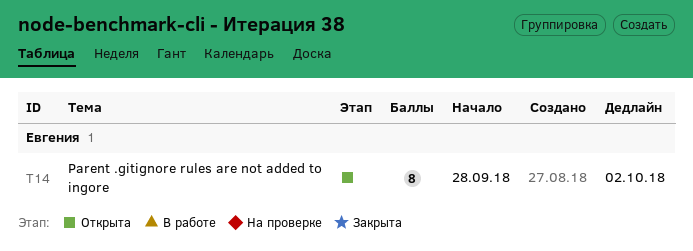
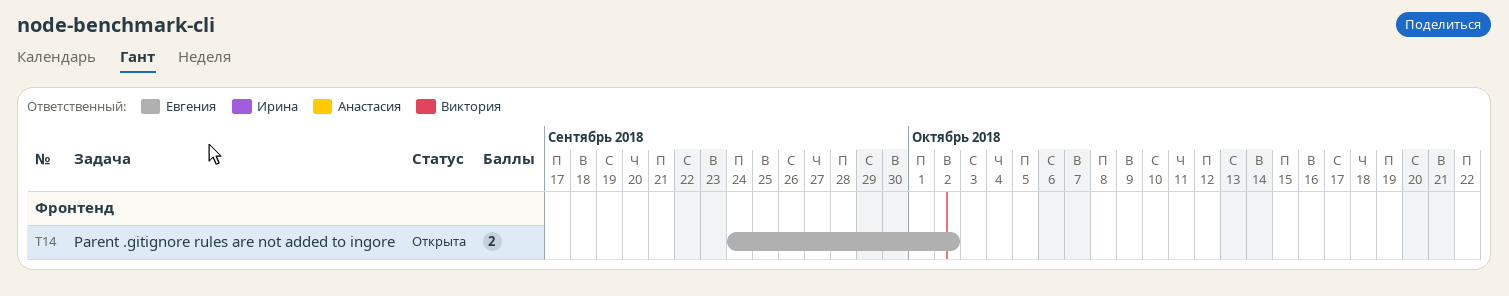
T14, estimate: 8 -> 2
T14, start: Sep 28 -> Sep 24

